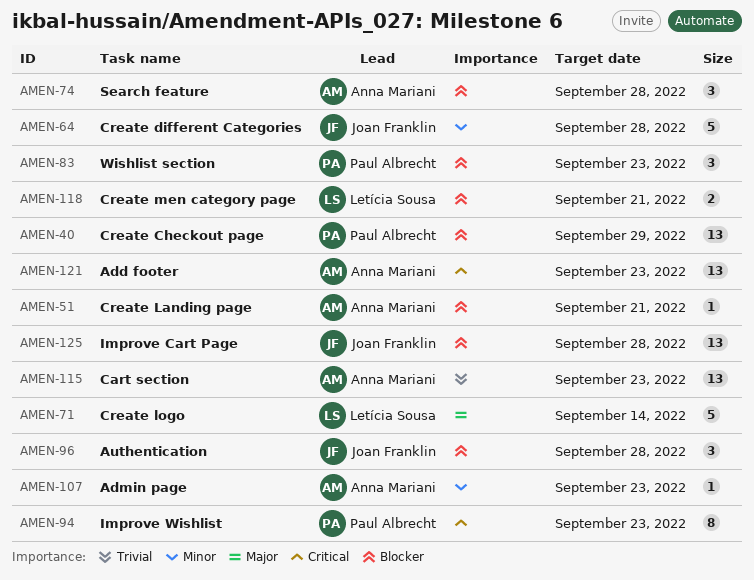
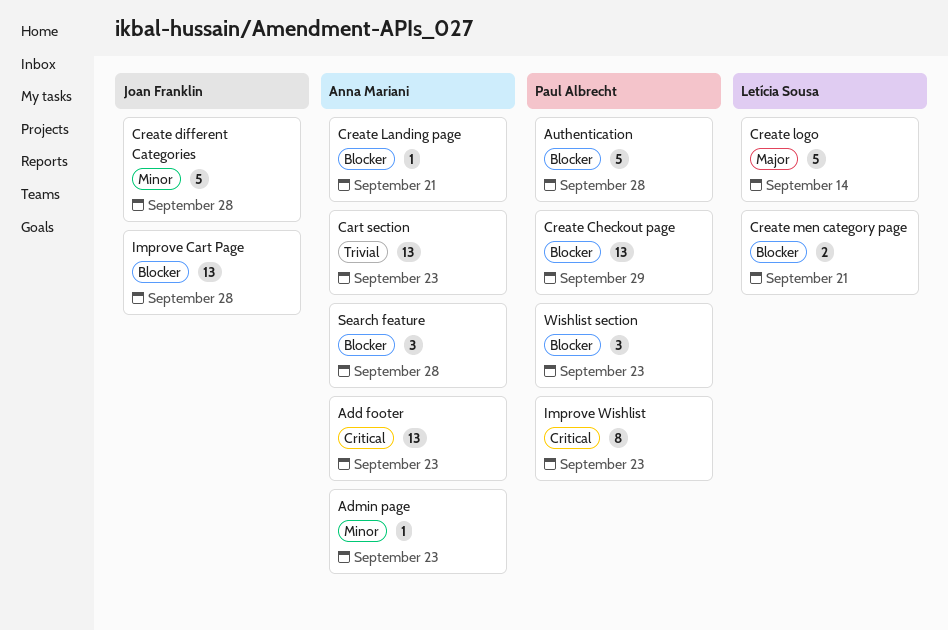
Authentication, owner: Joan Franklin -> Paul Albrecht
Authentication, estimate: 3 -> 5

